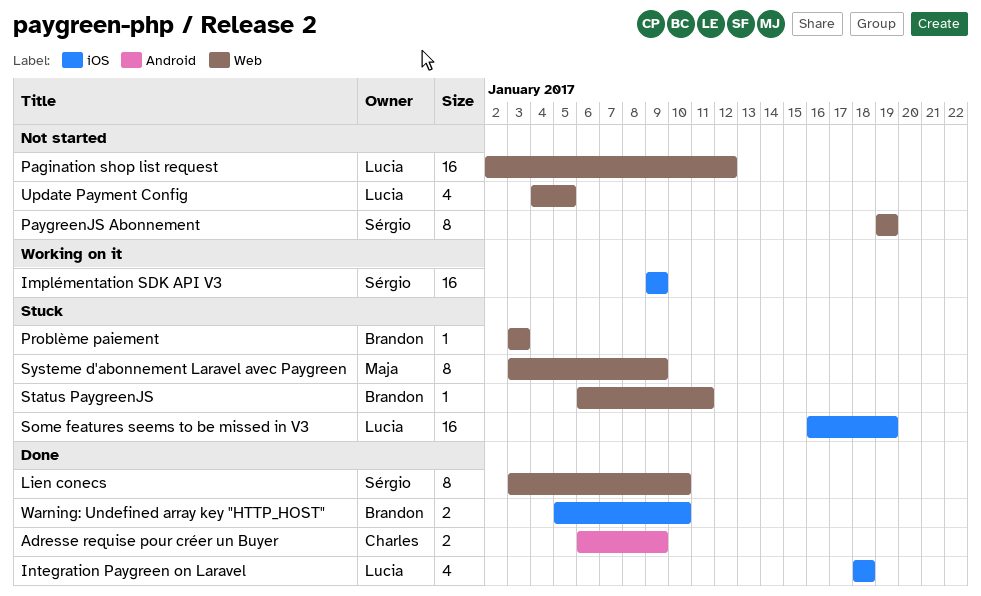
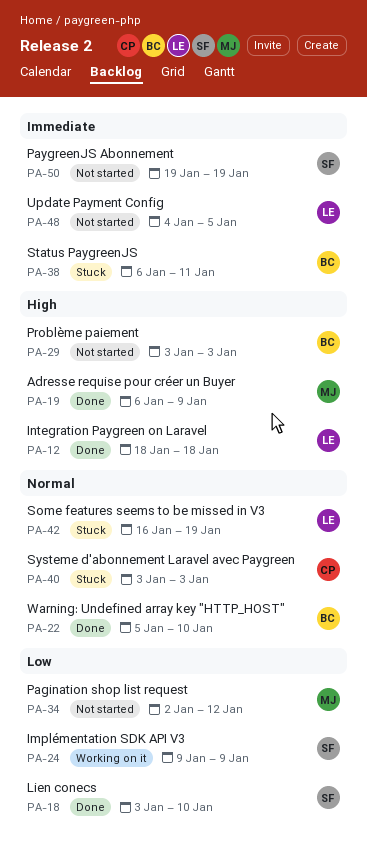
Adresse requise pour créer un Buyer, owner: Charles -> Maja
Pagination shop list request, owner: Lucia -> Maja
Problème paiement, status: Stuck -> Not started
Systeme d'abonnement Laravel avec Paygreen, owner: Maja -> Charles
Systeme d'abonnement Laravel avec Paygreen, due: Jan 9 -> Jan 3

